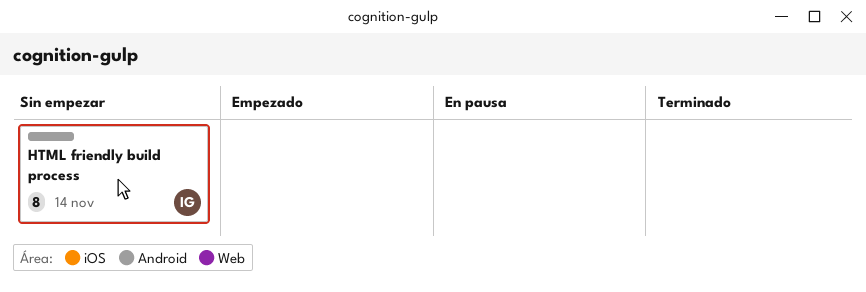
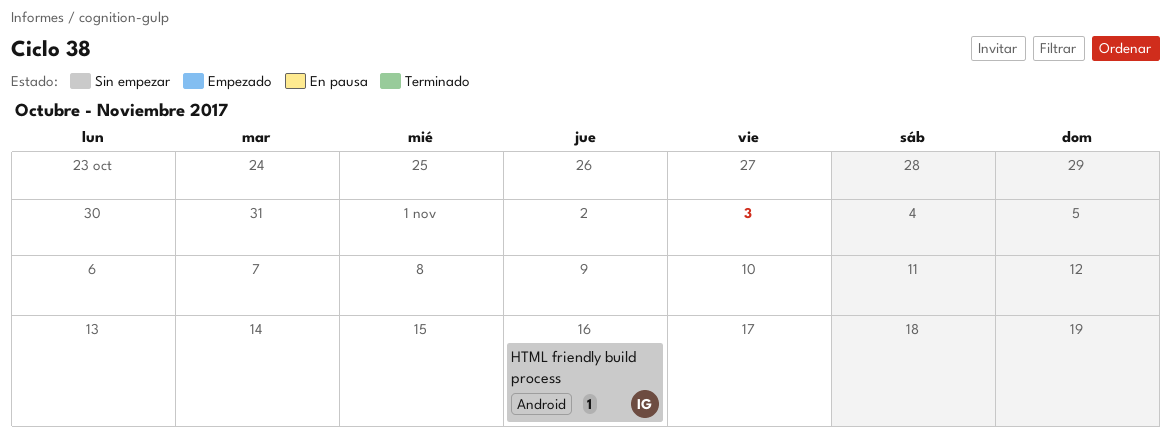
HTML friendly build process, estimate: 8 -> 1
HTML friendly build process, due: Nov 14 -> Nov 16

